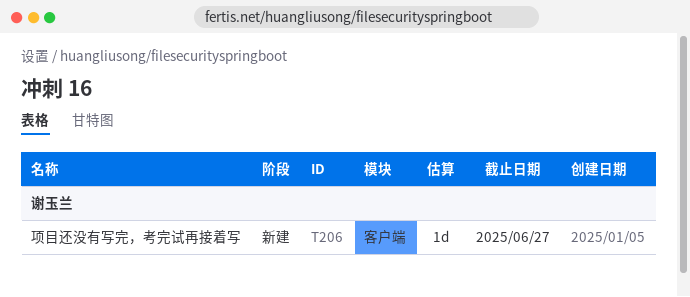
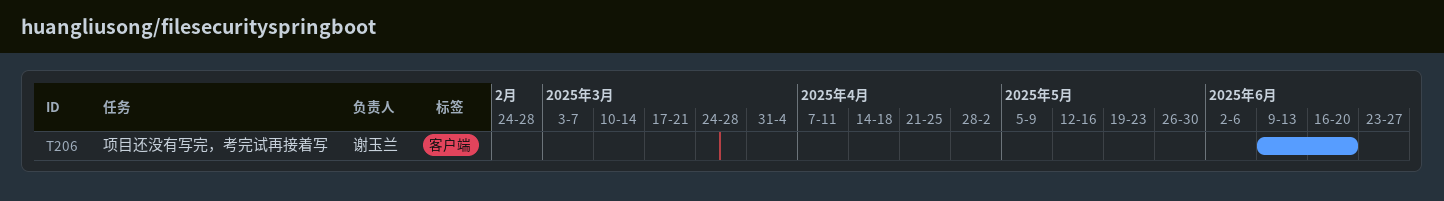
T206, due: Jun 27 -> Jun 20

